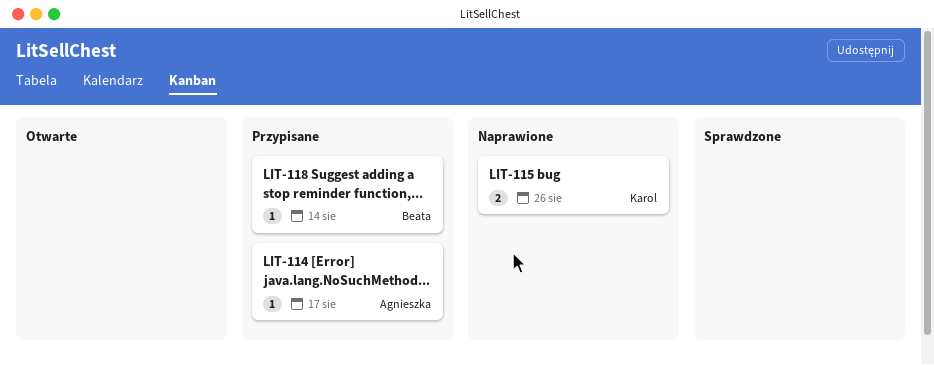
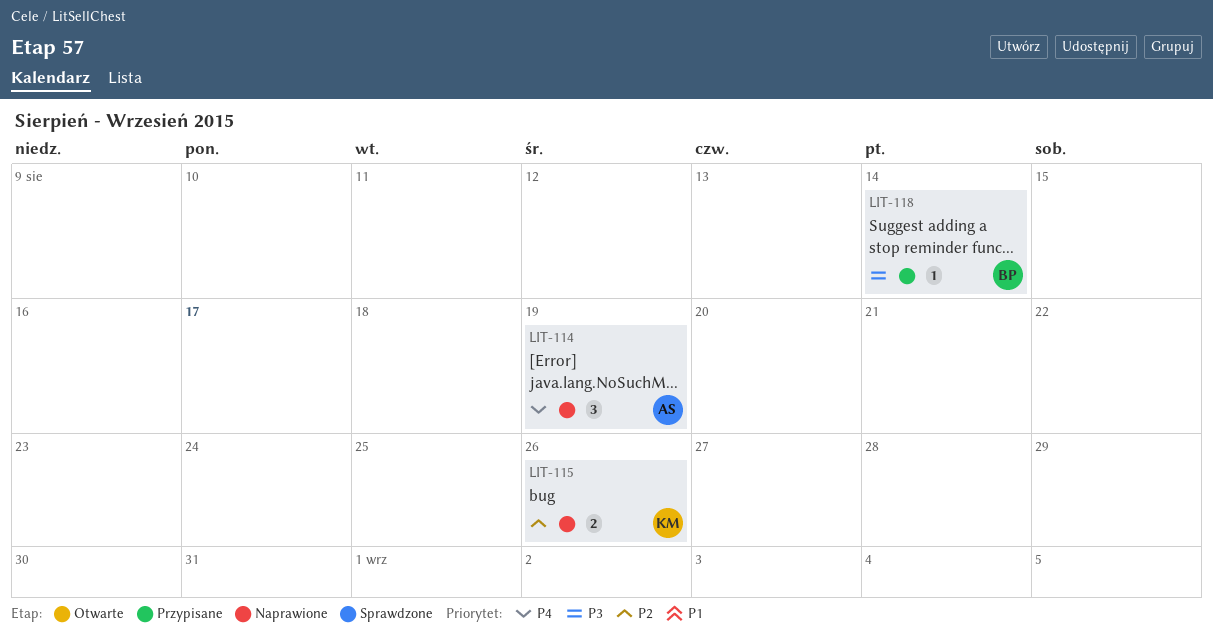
LIT-114, status: Przypisane -> Naprawione
LIT-114, estimate: 1 -> 3
LIT-114, due: Aug 17 -> Aug 19

